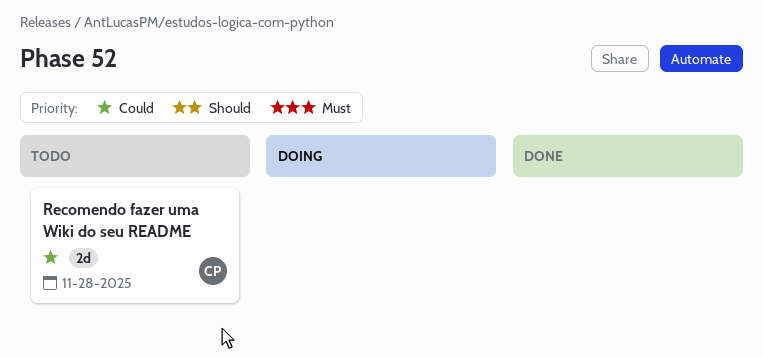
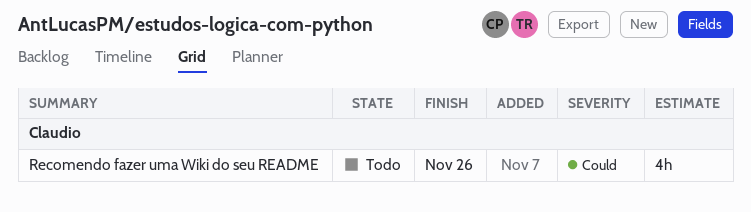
Recomendo fazer uma Wiki do seu README, estimate: 2d -> 4h
Recomendo fazer uma Wiki do seu README, due: Nov 28 -> Nov 26

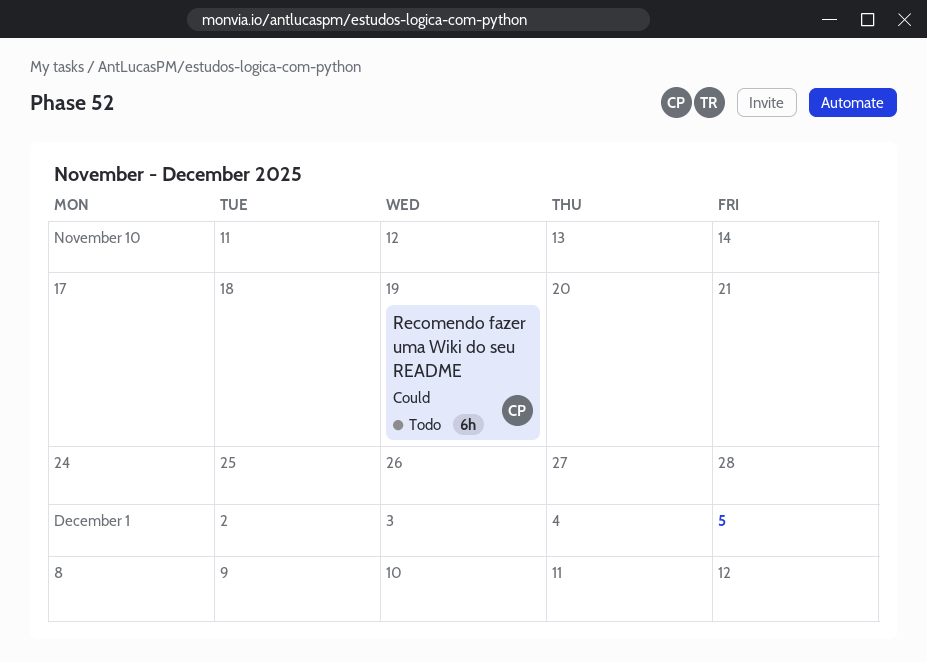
Recomendo fazer uma Wiki do seu README, estimate: 4h -> 6h
Recomendo fazer uma Wiki do seu README, due: Nov 26 -> Nov 19

